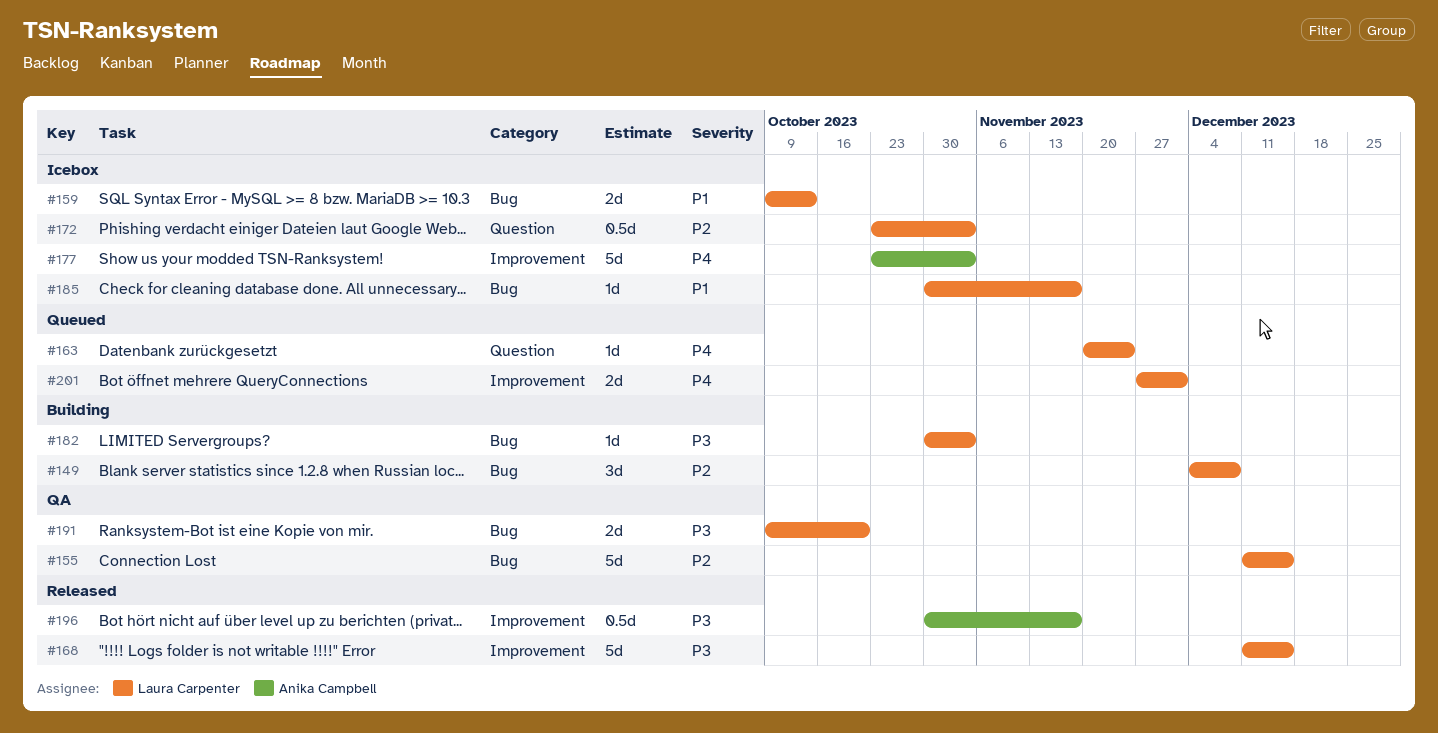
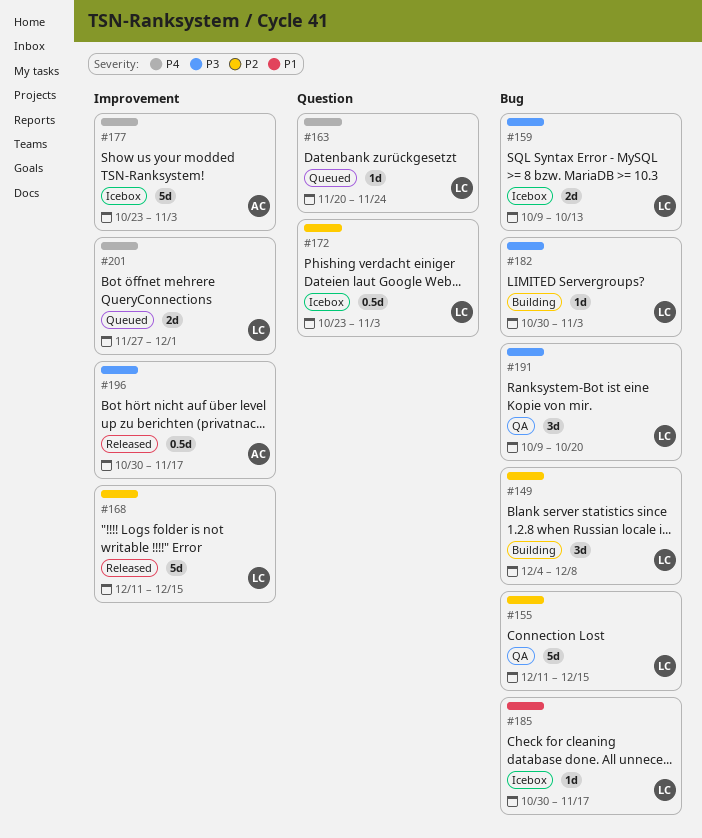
#159, priority: P1 -> P3
#168, priority: P3 -> P2
#191, estimate: 2d -> 3d

